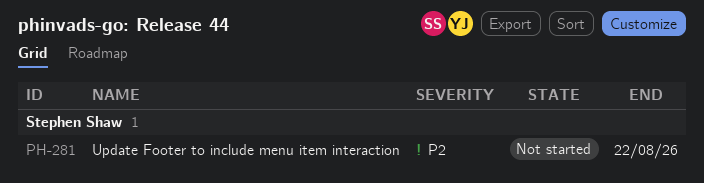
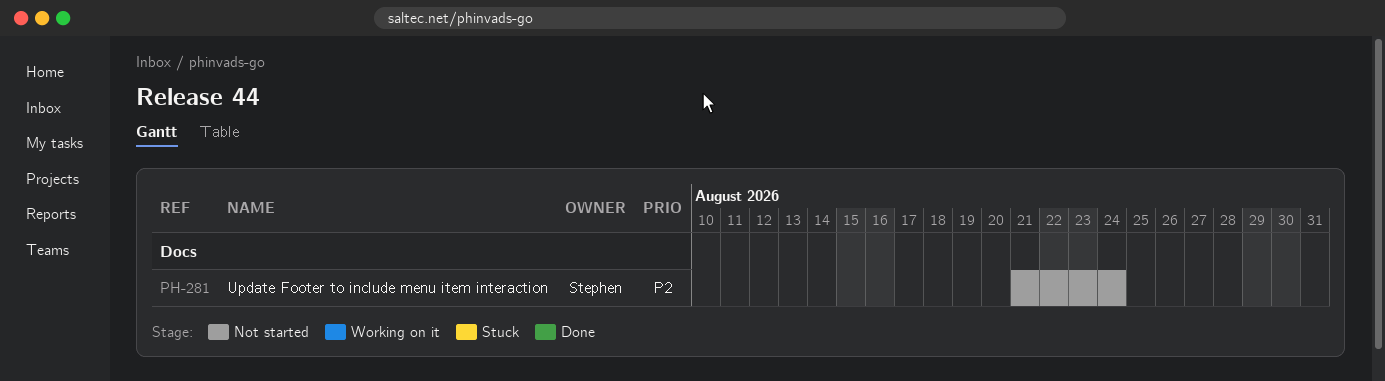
PH-281, due: Aug 22 -> Aug 24

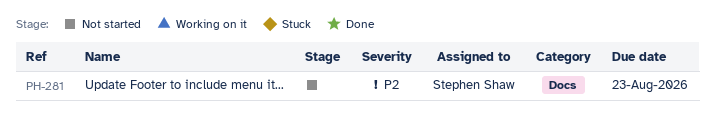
PH-281, due: Aug 24 -> Aug 23

